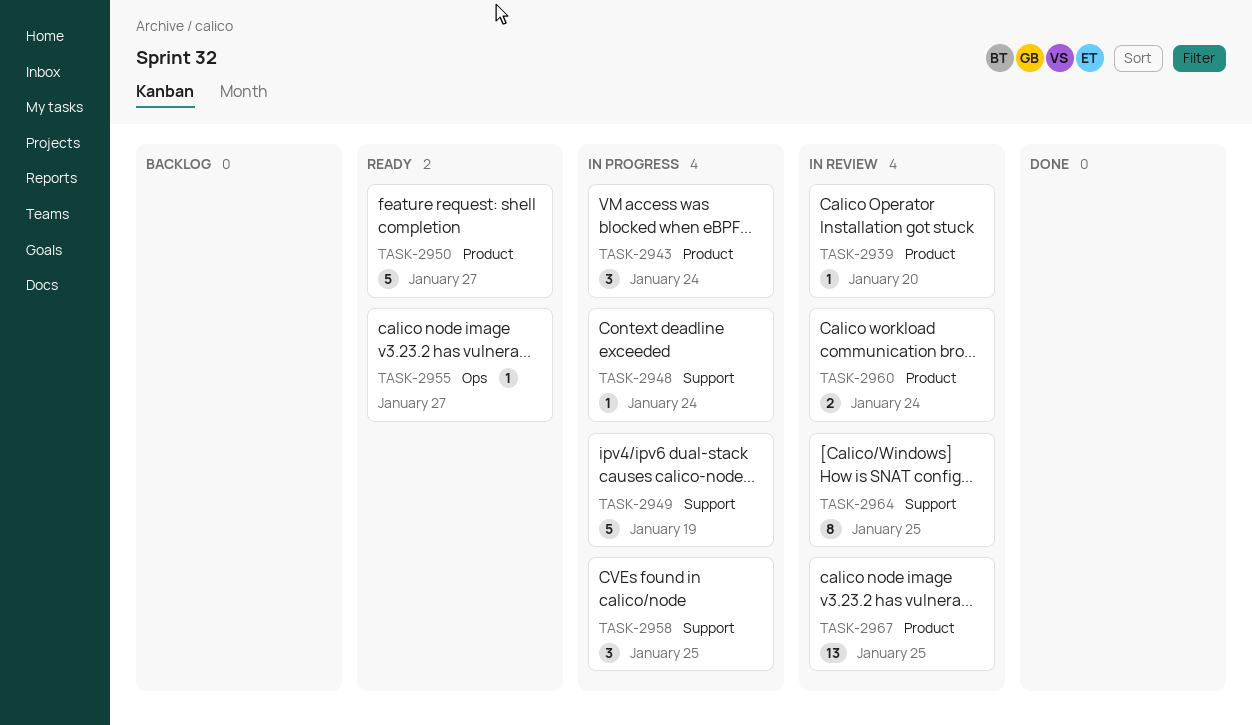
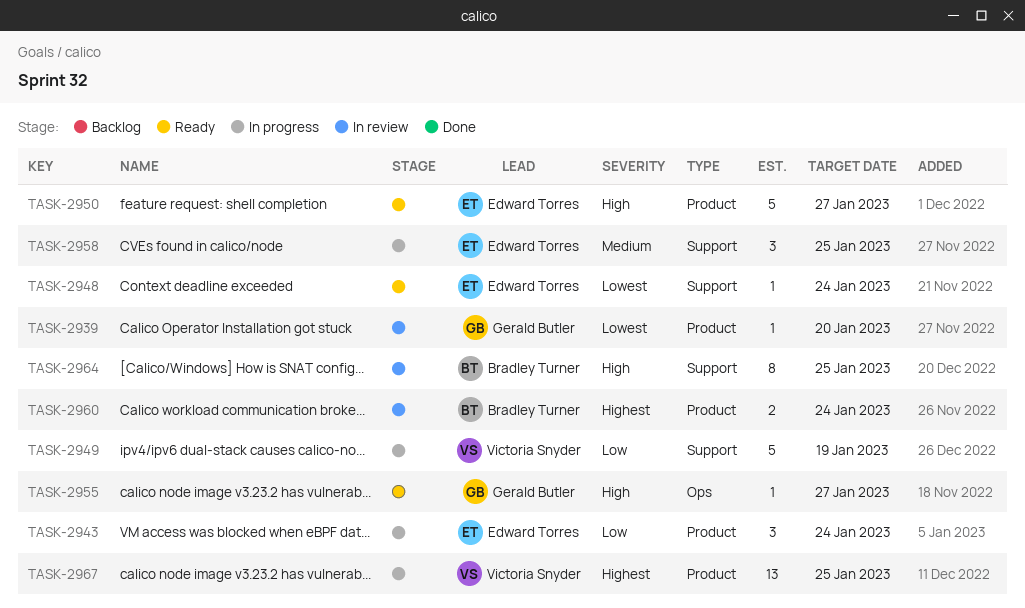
TASK-2948, status: In progress -> Ready
TASK-2967, status: In review -> In progress

